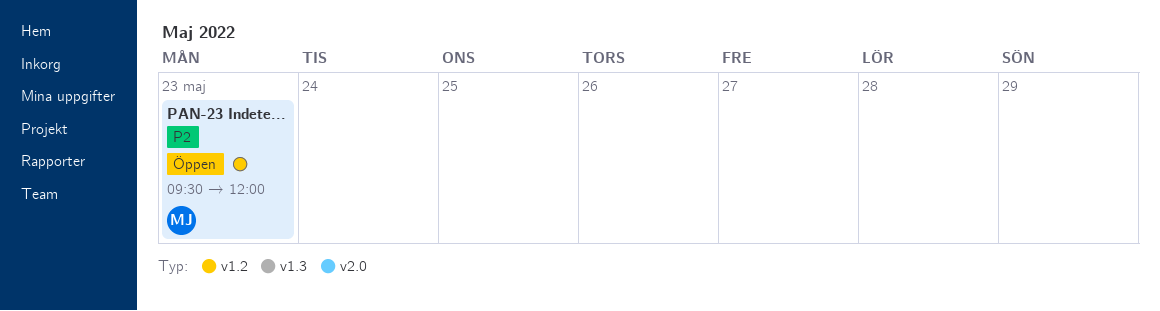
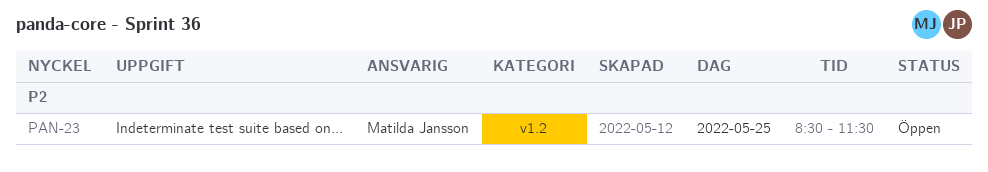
PAN-23, day: May 23 -> May 25
PAN-23, begins: 09:30 -> 08:30
PAN-23, ends: 12:00 -> 11:30

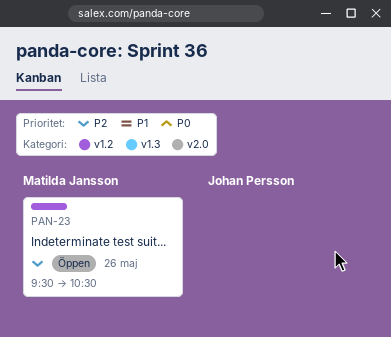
PAN-23, day: May 25 -> May 26
PAN-23, begins: 08:30 -> 09:30
PAN-23, ends: 11:30 -> 10:30

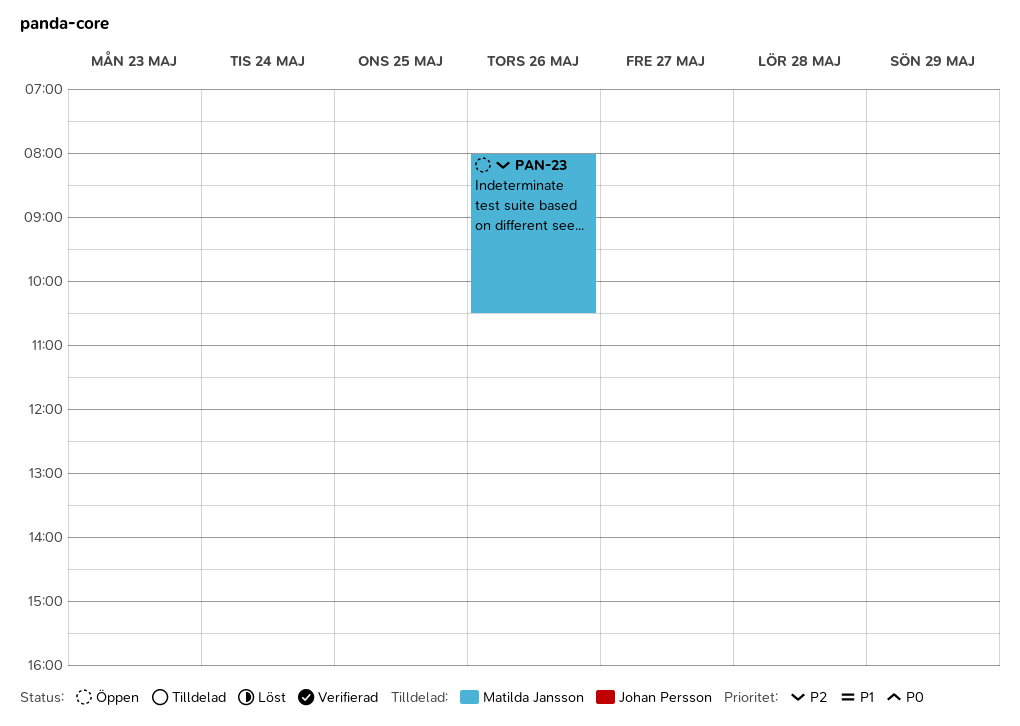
PAN-23, begins: 09:30 -> 08:00

